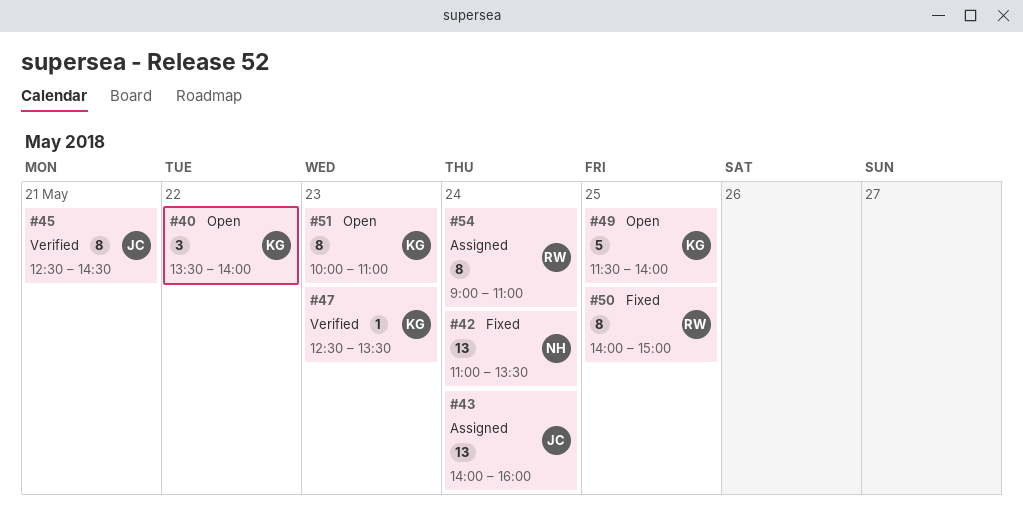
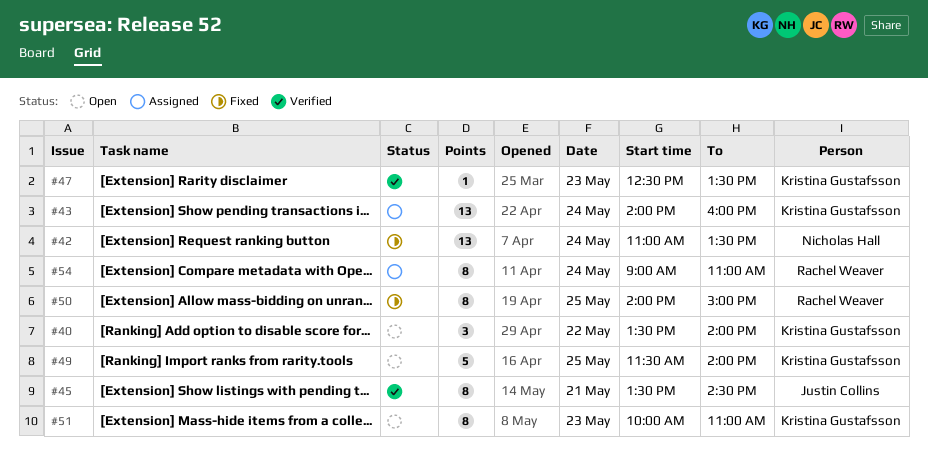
#43, owner: Justin Collins -> Kristina Gustafsson
#45, begins: 12:30 -> 13:30

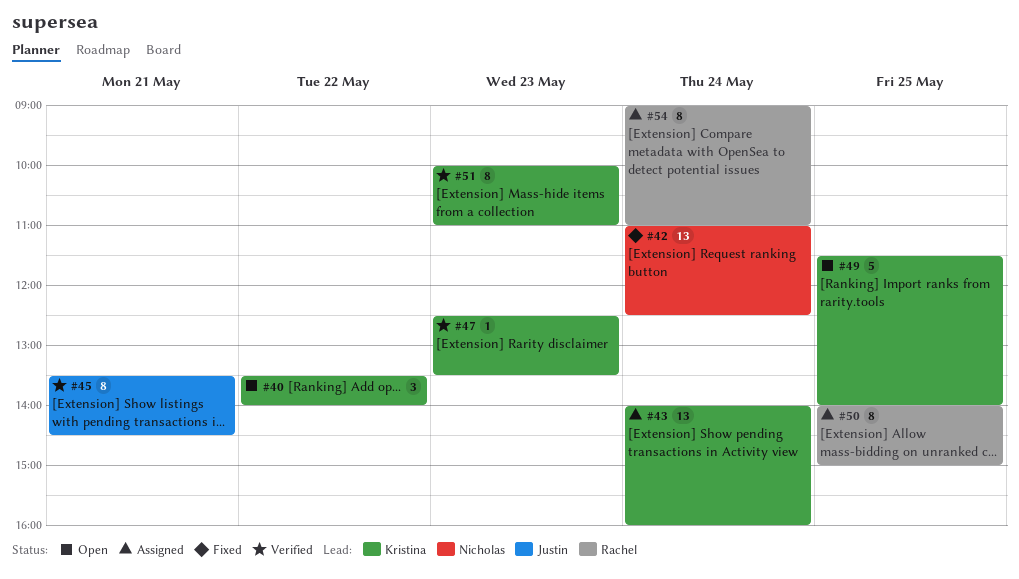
#42, ends: 13:30 -> 12:30
#50, status: Fixed -> Assigned
#51, status: Open -> Verified

